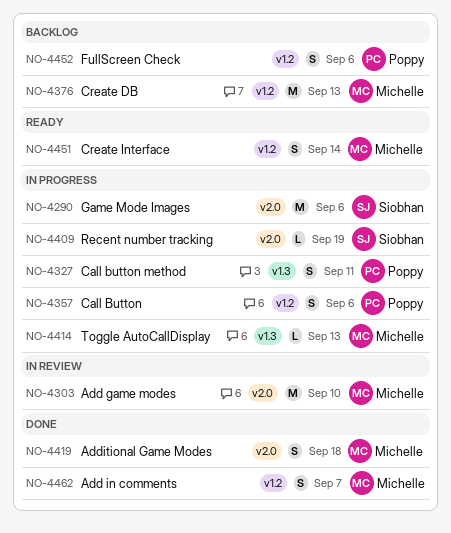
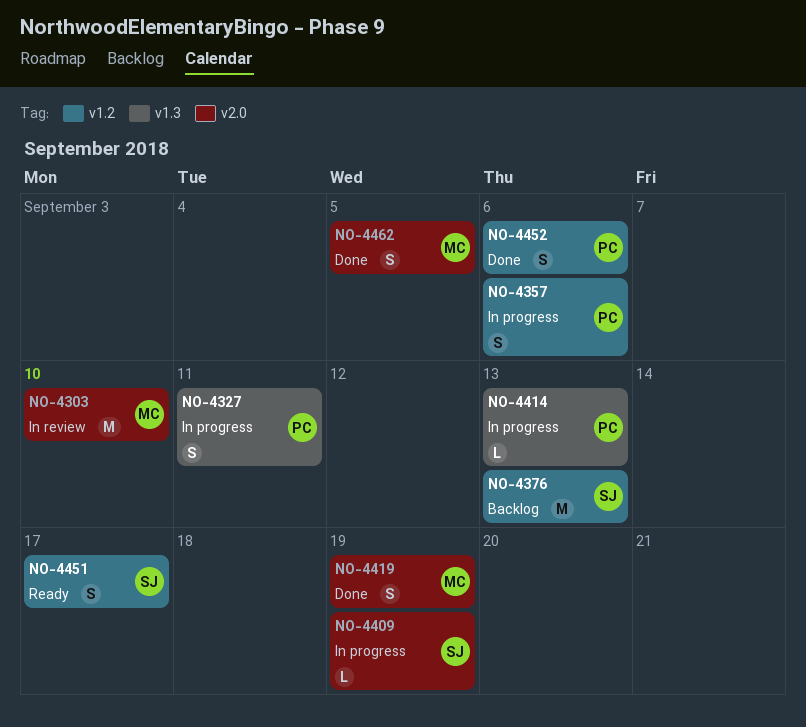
NO-4290: present -> none
NO-4376, owner: Michelle -> Siobhan
NO-4414, owner: Michelle -> Poppy
NO-4419, due: Sep 18 -> Sep 19
NO-4451, owner: Michelle -> Siobhan
NO-4451, due: Sep 14 -> Sep 17
NO-4452, status: Backlog -> Done
NO-4462, label: v1.2 -> v2.0
NO-4462, due: Sep 7 -> Sep 5

